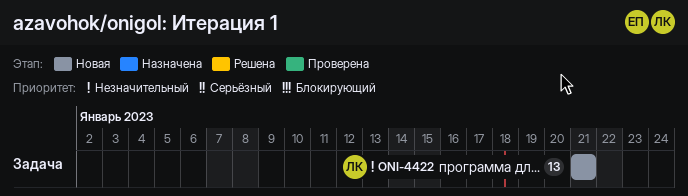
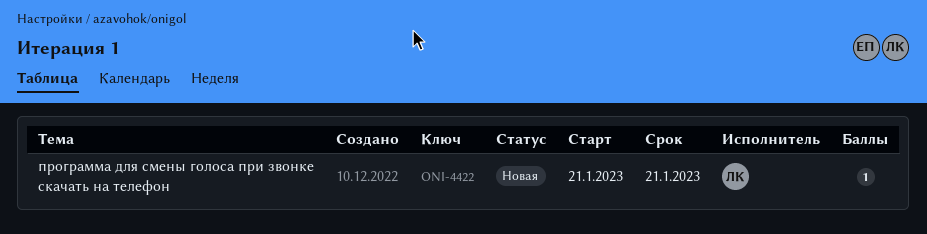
ONI-4422, estimate: 13 -> 1

